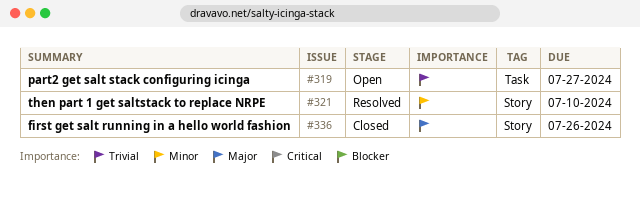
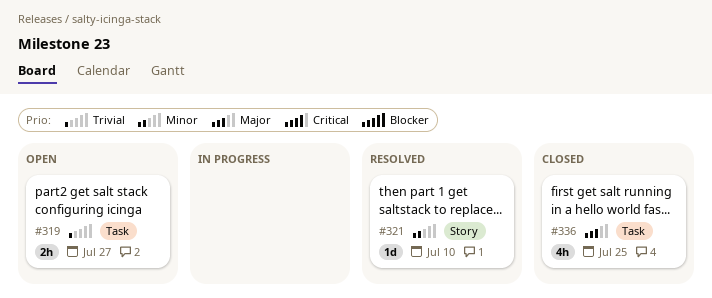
#336, label: Story -> Task
#336, due: Jul 26 -> Jul 25

